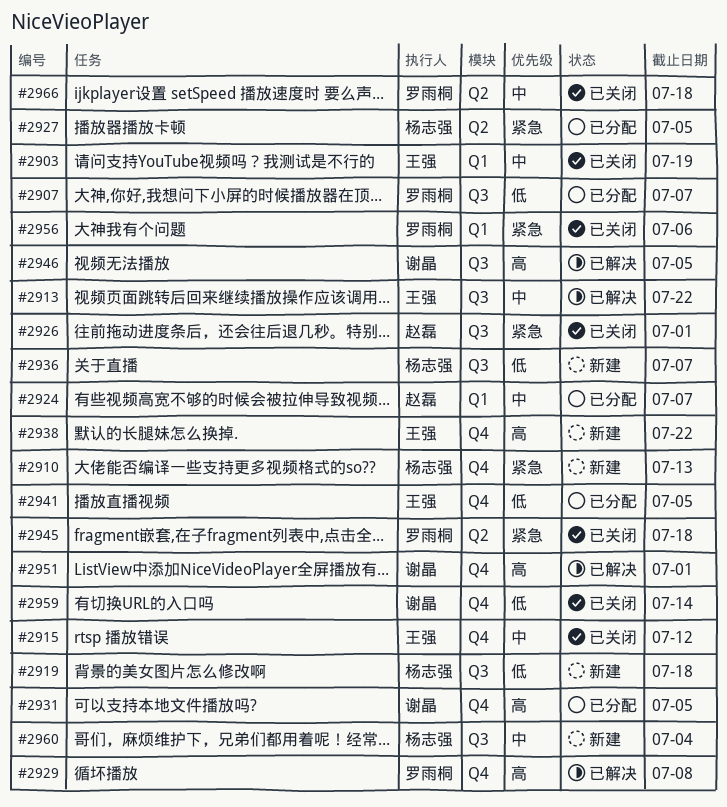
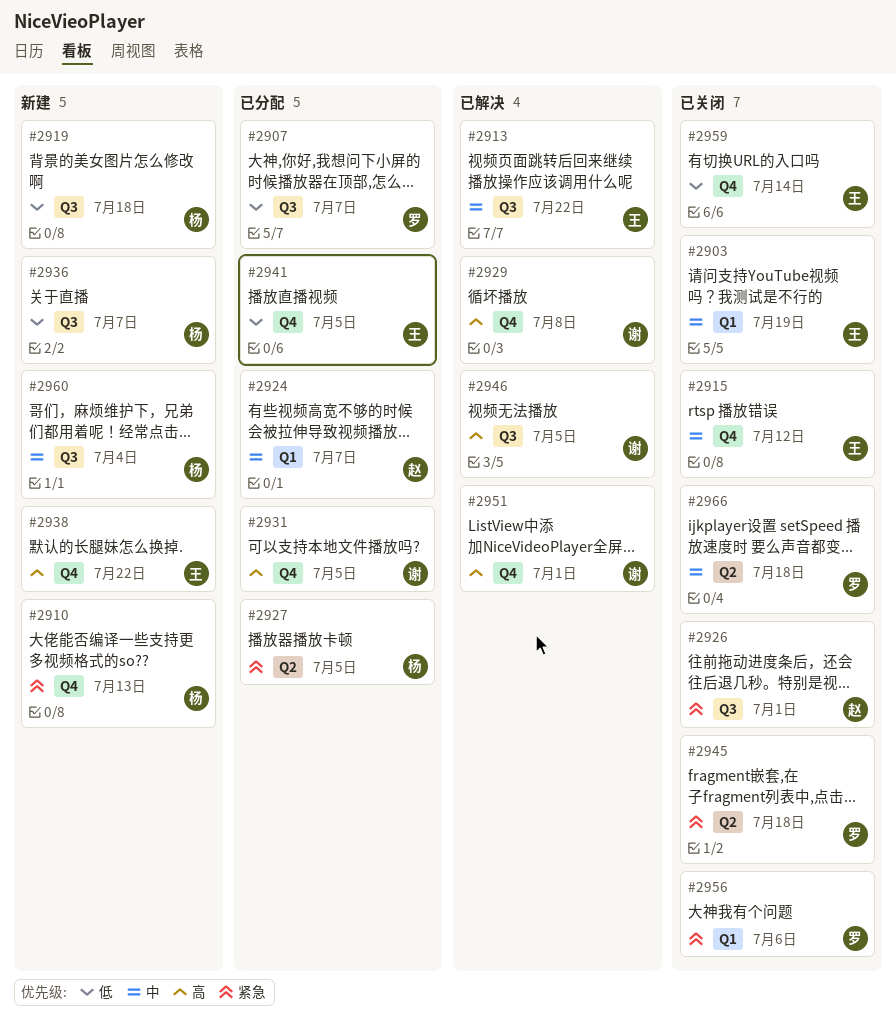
#2929, owner: 罗雨桐 -> 谢晶
#2959, owner: 谢晶 -> 王强

